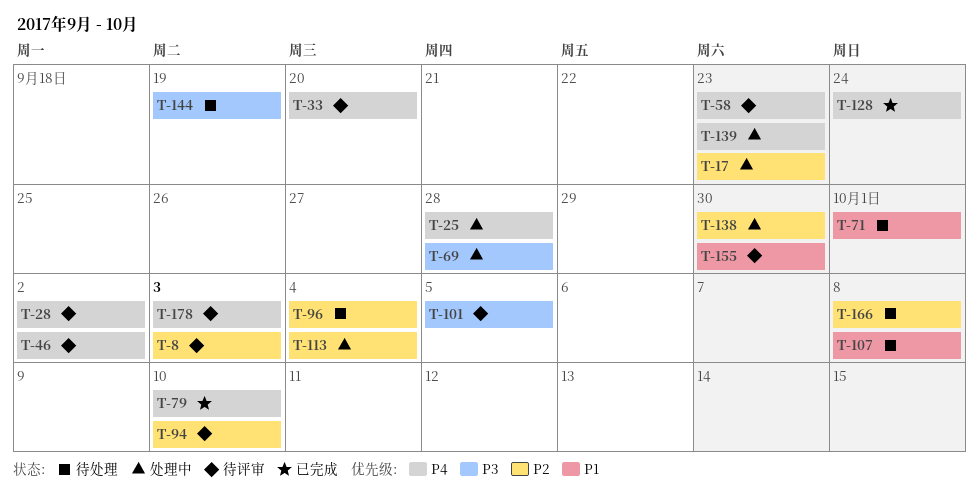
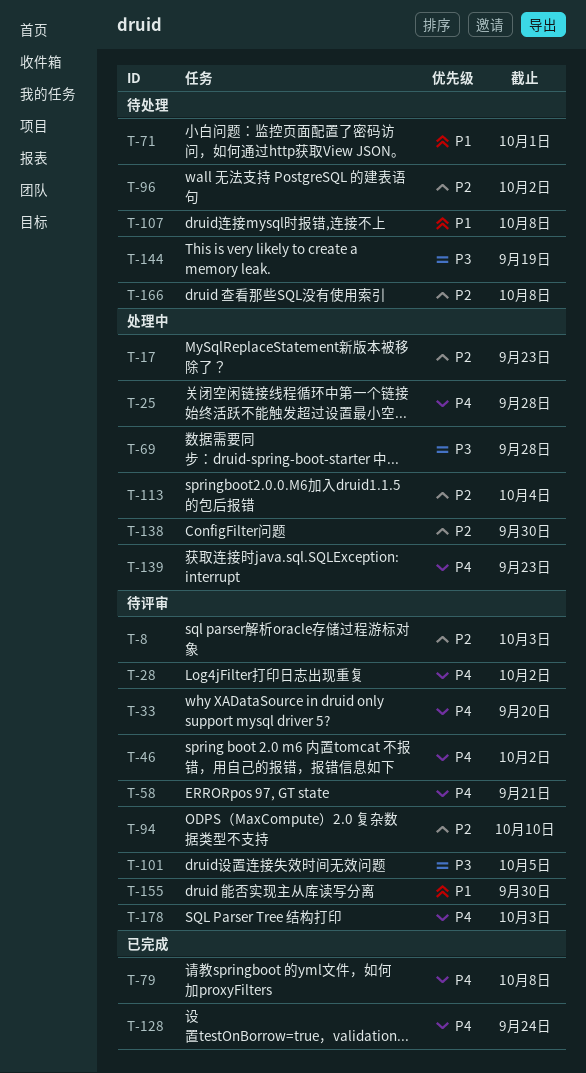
T-58, due: Sep 23 -> Sep 21
T-79, due: Oct 10 -> Oct 8
T-96, due: Oct 4 -> Oct 2

